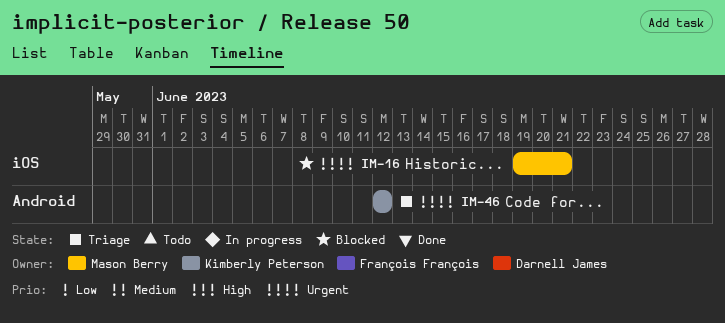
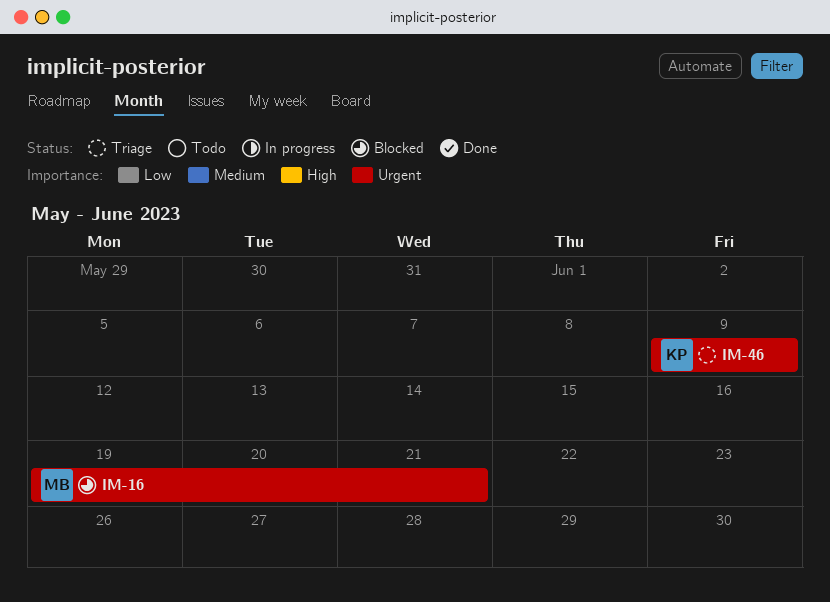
IM-46, start: Jun 12 -> Jun 9
IM-46, due: Jun 12 -> Jun 9

